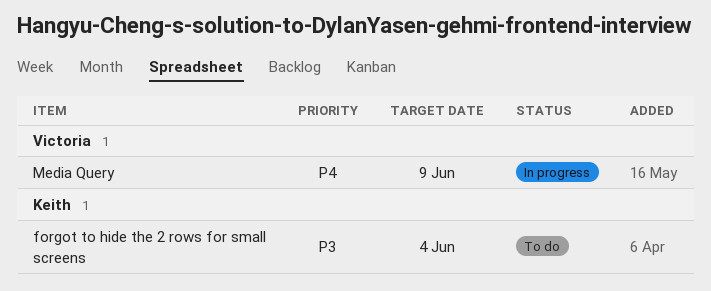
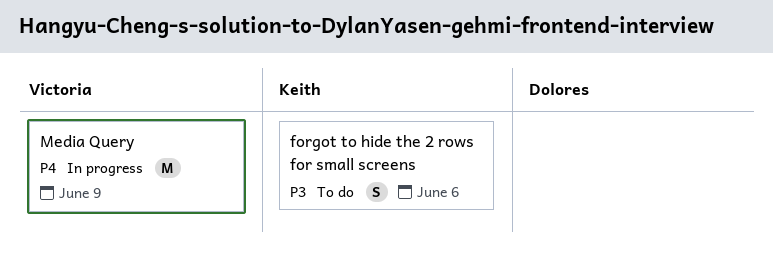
forgot to hide the 2 rows for small screens, due: Jun 4 -> Jun 6

